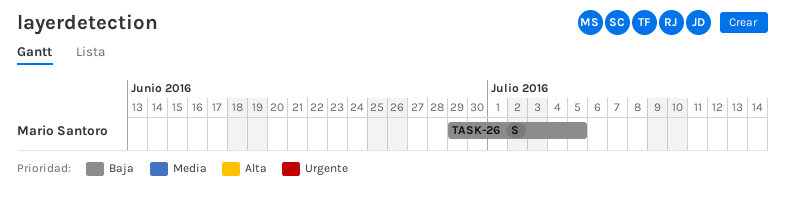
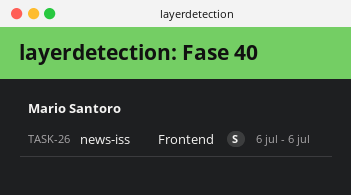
TASK-26, start: Jun 29 -> Jul 6
TASK-26, due: Jul 5 -> Jul 6

